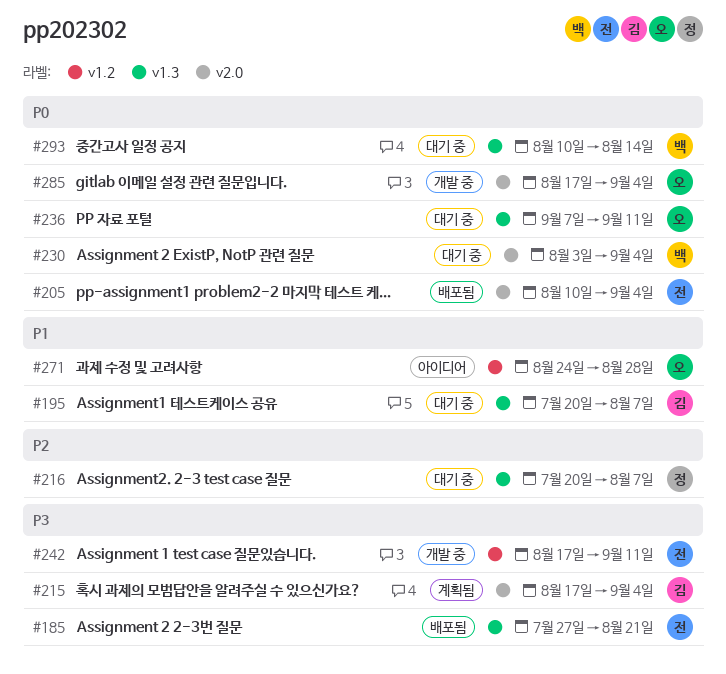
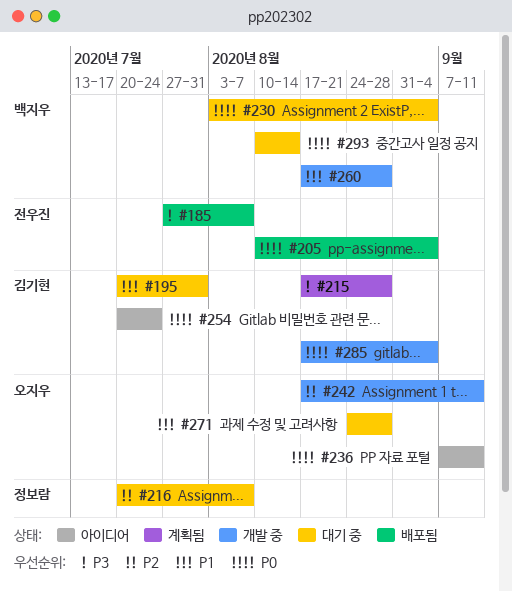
#185, due: Aug 21 -> Aug 7
#195, due: Aug 7 -> Jul 31
#215, due: Sep 4 -> Aug 28
#236, status: 대기 중 -> 아이디어
#242, owner: 전우진 -> 오지우
#242, priority: P3 -> P2
#254: none -> present
#260: none -> present
#271, status: 아이디어 -> 대기 중
#285, owner: 오지우 -> 김기현

